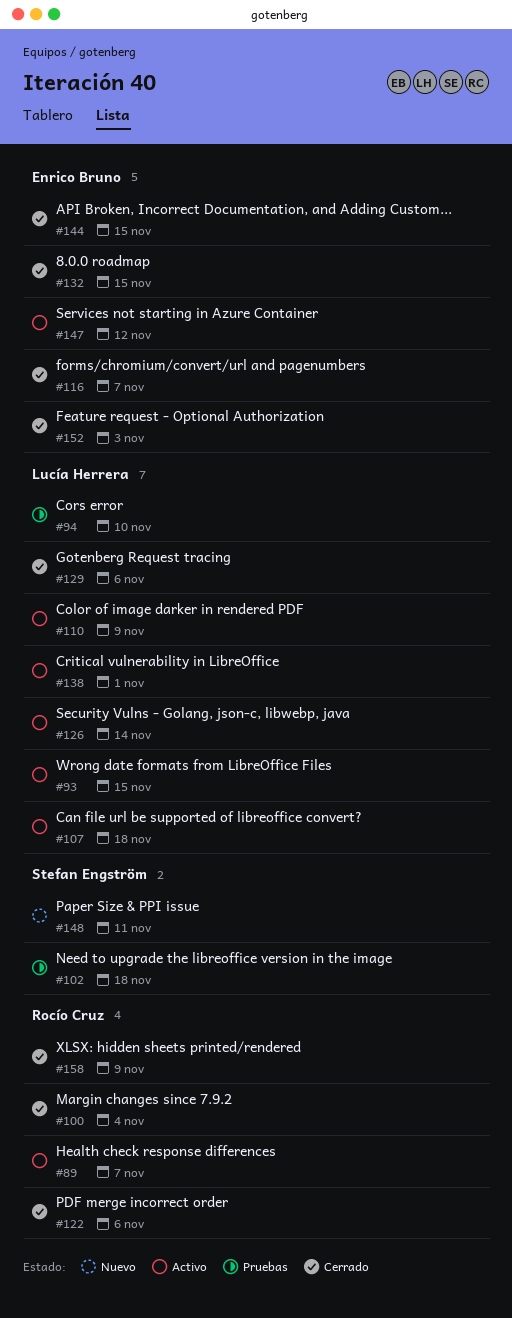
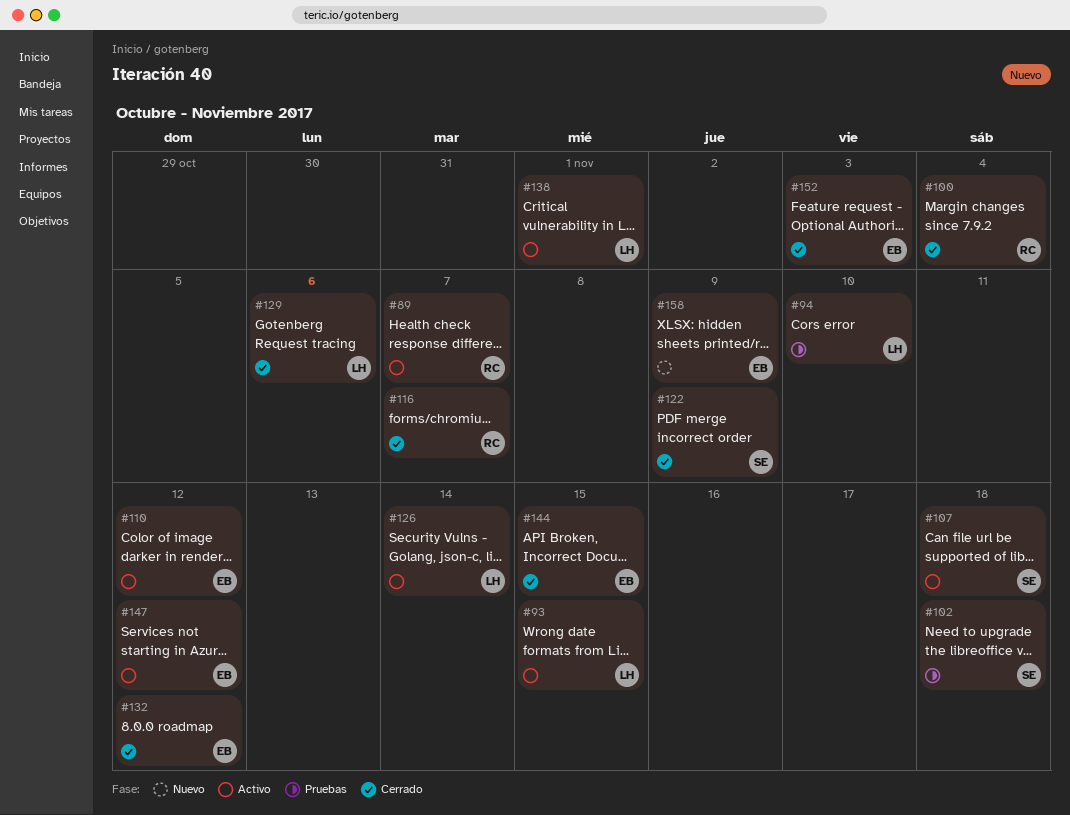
#107, owner: Lucía Herrera -> Stefan Engström
#110, owner: Lucía Herrera -> Enrico Bruno
#110, due: Nov 9 -> Nov 12
#116, owner: Enrico Bruno -> Rocío Cruz
#122, owner: Rocío Cruz -> Stefan Engström
#122, due: Nov 6 -> Nov 9
#132, due: Nov 15 -> Nov 12
#148: present -> none
#158, status: Cerrado -> Nuevo
#158, owner: Rocío Cruz -> Enrico Bruno

